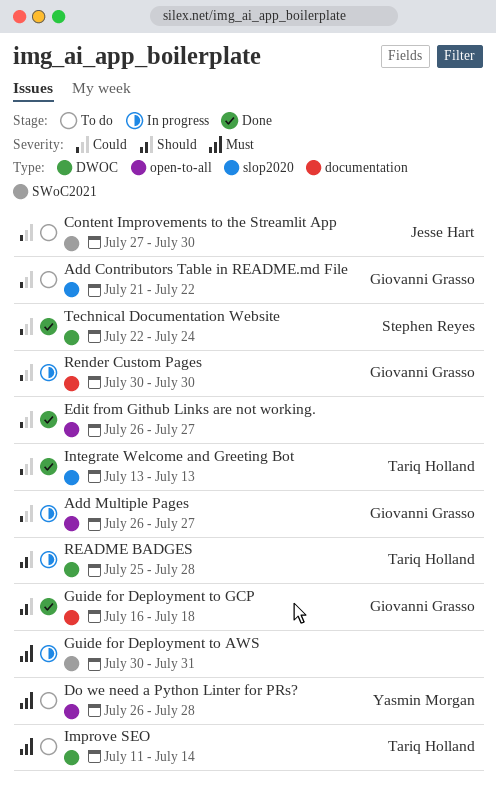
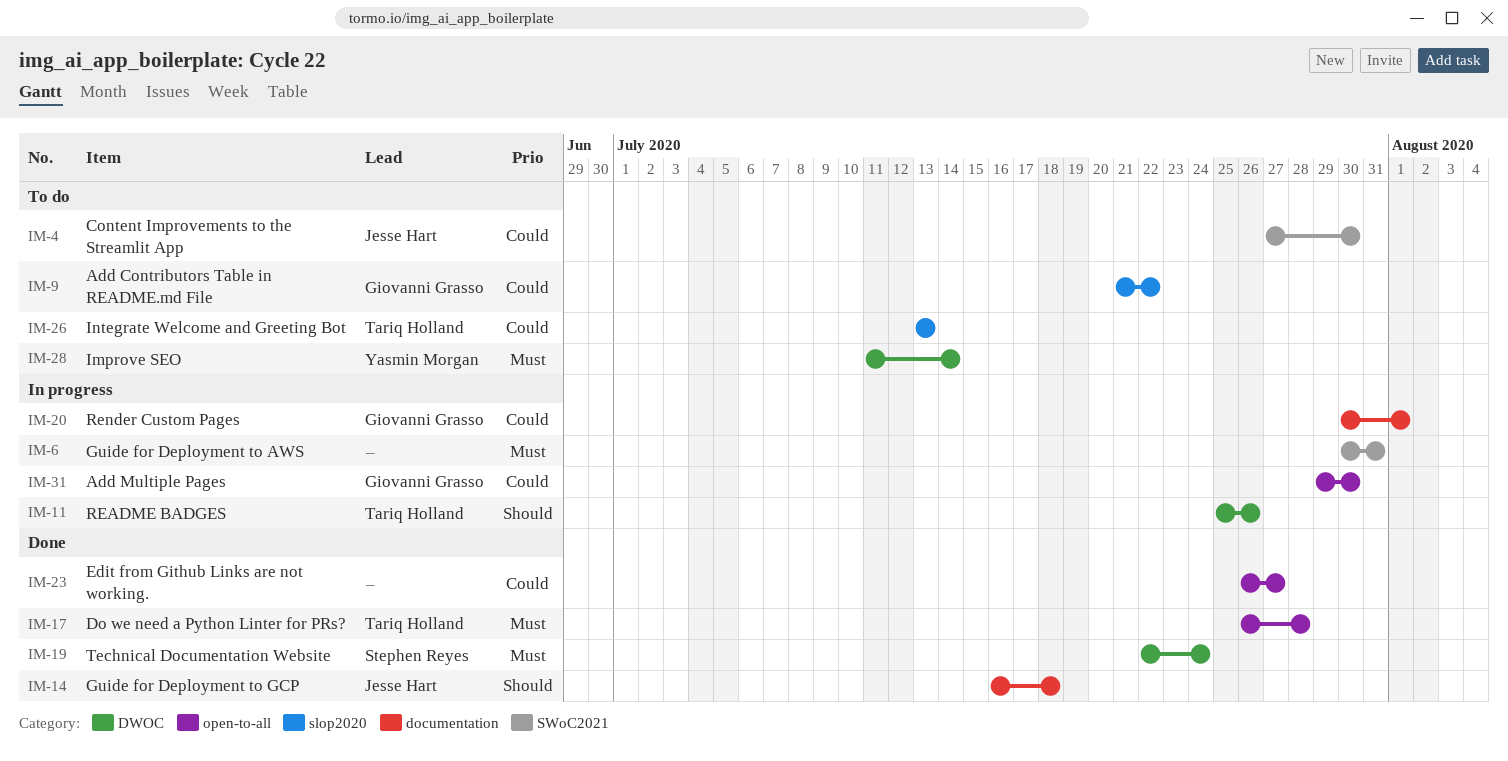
Add Multiple Pages, start: Jul 26 -> Jul 29
Add Multiple Pages, due: Jul 27 -> Jul 30
Do we need a Python Linter for PRs?, status: To do -> Done
Do we need a Python Linter for PRs?, owner: Yasmin Morgan -> Tariq Holland
Guide for Deployment to GCP, owner: Giovanni Grasso -> Jesse Hart
Improve SEO, owner: Tariq Holland -> Yasmin Morgan
Integrate Welcome and Greeting Bot, status: Done -> To do
README BADGES, due: Jul 28 -> Jul 26
Render Custom Pages, due: Jul 30 -> Aug 1
Technical Documentation Website, priority: Could -> Must

